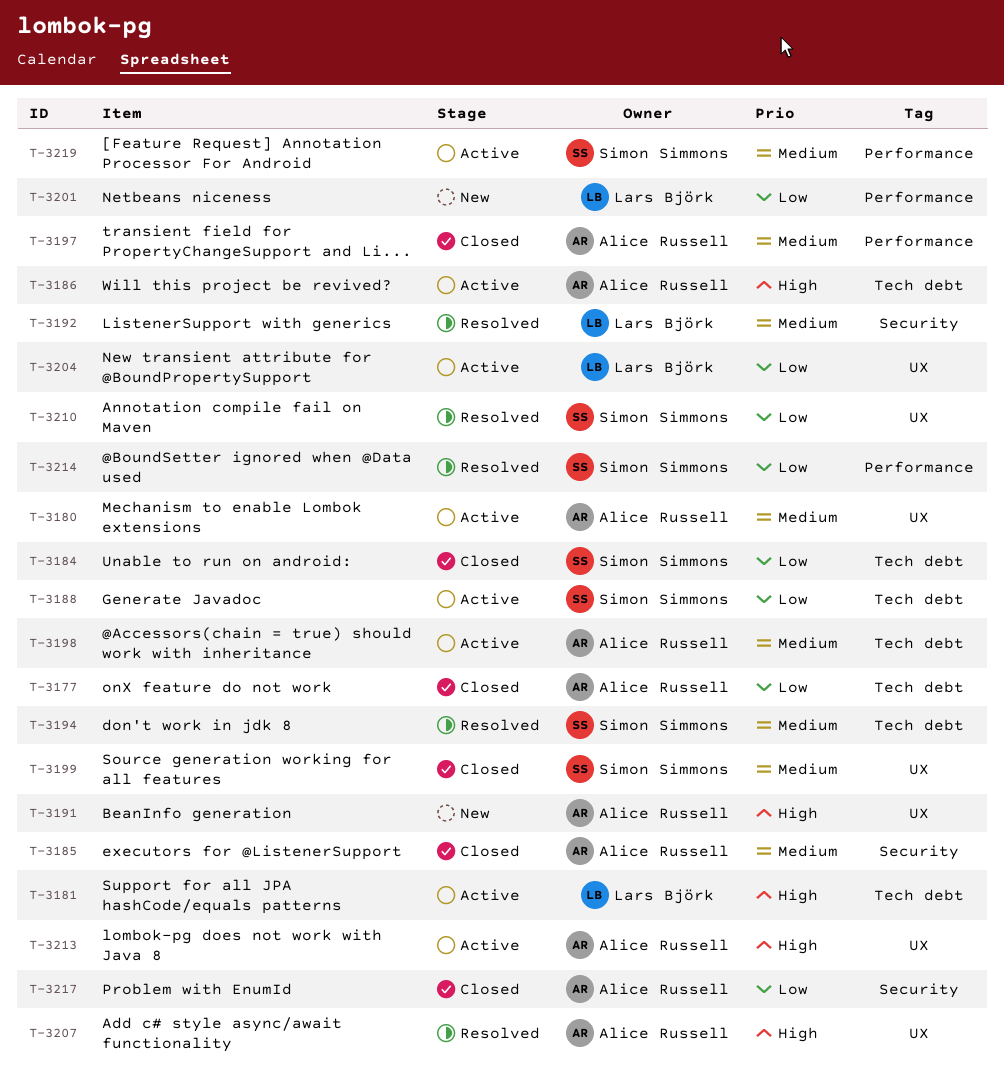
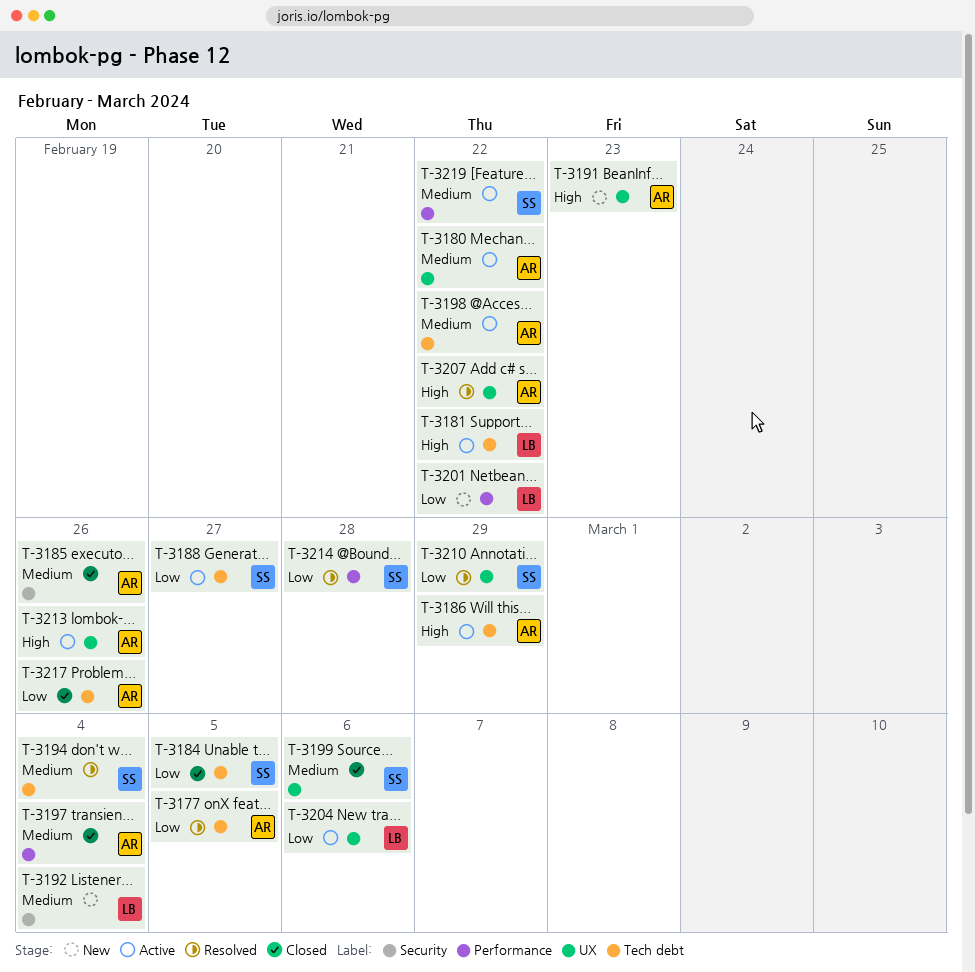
T-3177, status: Closed -> Resolved
T-3192, status: Resolved -> New
T-3217, label: Security -> Tech debt

